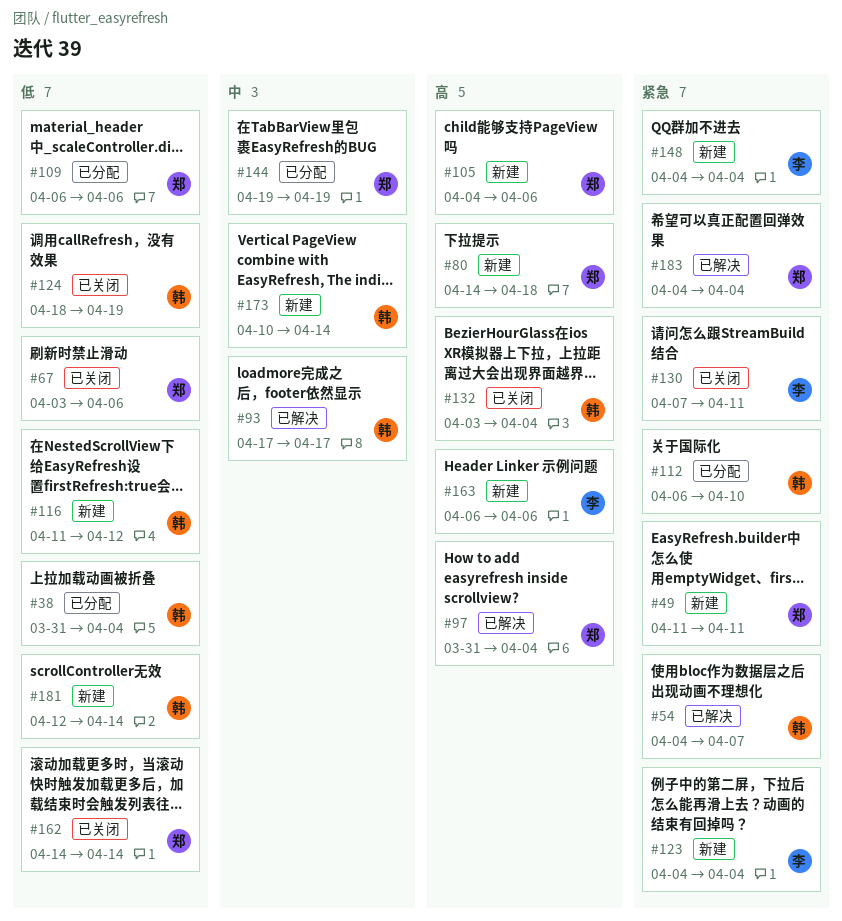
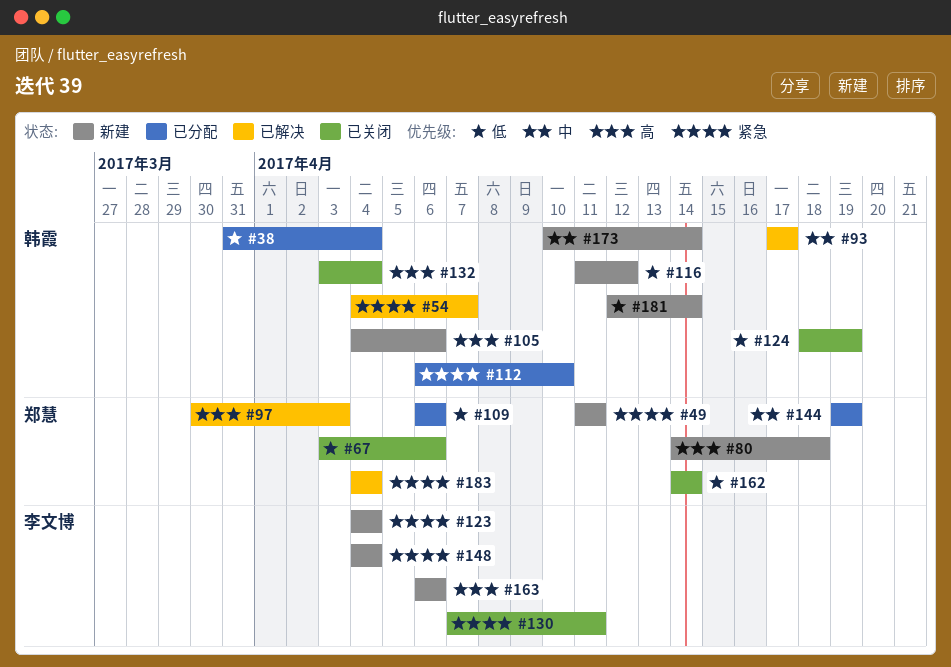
#97, start: Mar 31 -> Mar 30
#97, due: Apr 4 -> Apr 3
#105, owner: 郑慧 -> 韩霞

